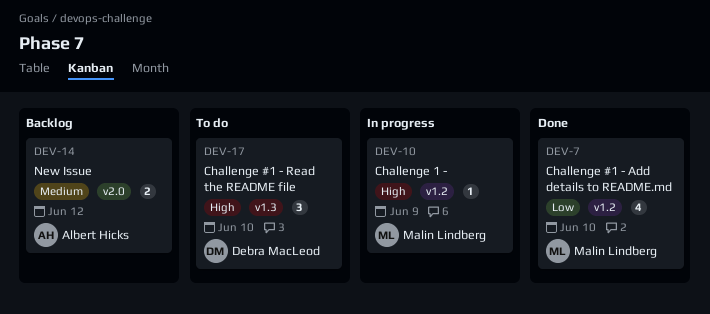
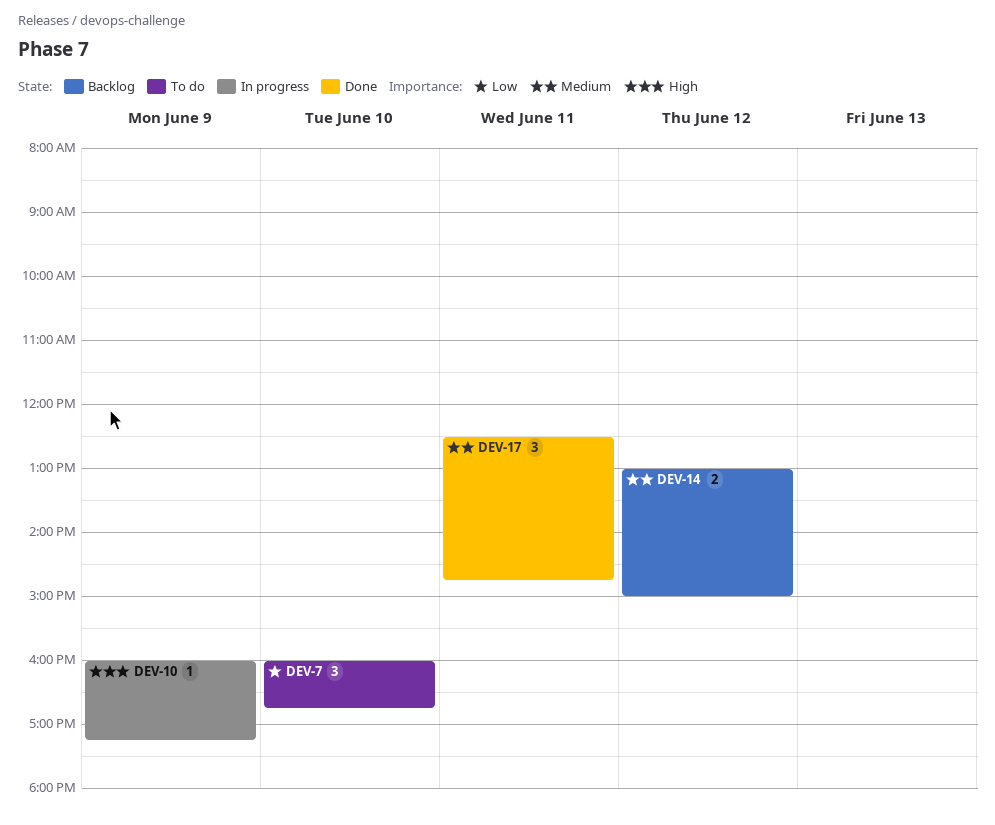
DEV-7, status: Done -> To do
DEV-7, estimate: 4 -> 3
DEV-17, status: To do -> Done
DEV-17, priority: High -> Medium
DEV-17, day: Jun 10 -> Jun 11

